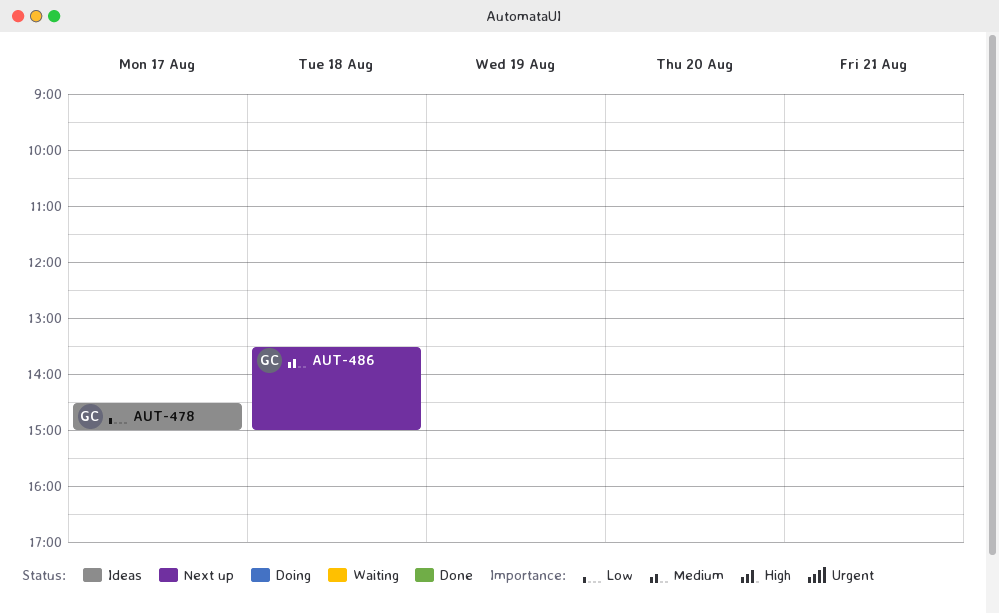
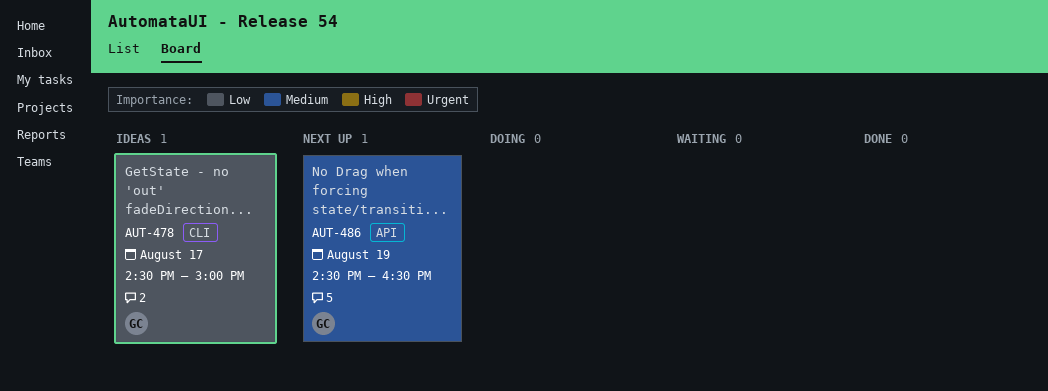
AUT-486, day: Aug 18 -> Aug 19
AUT-486, begins: 13:30 -> 14:30
AUT-486, ends: 15:00 -> 16:30

